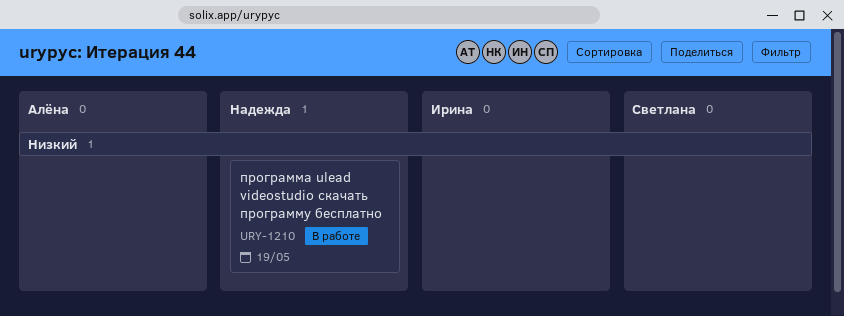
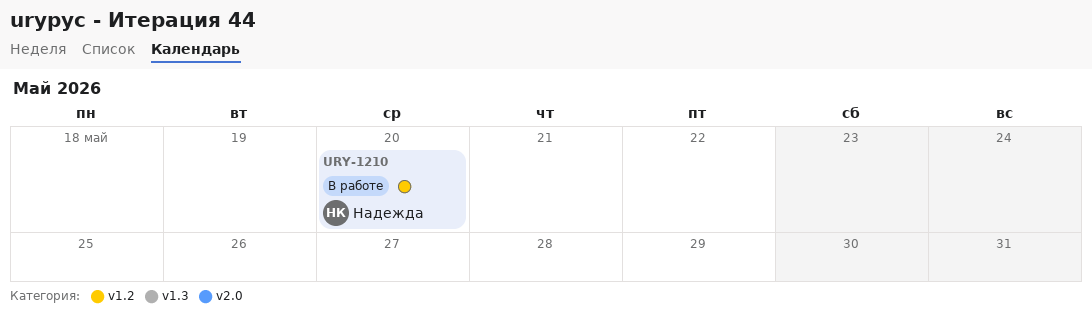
URY-1210, due: May 19 -> May 20

